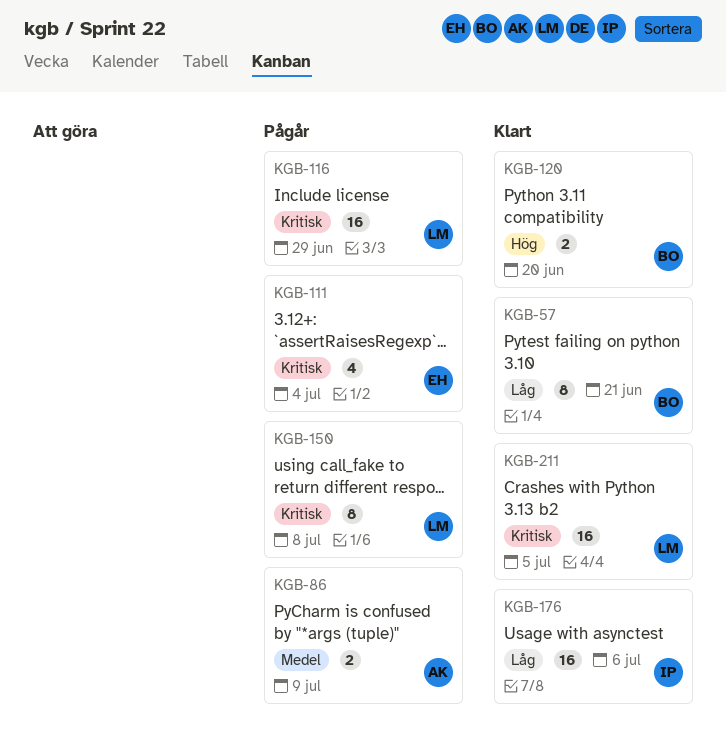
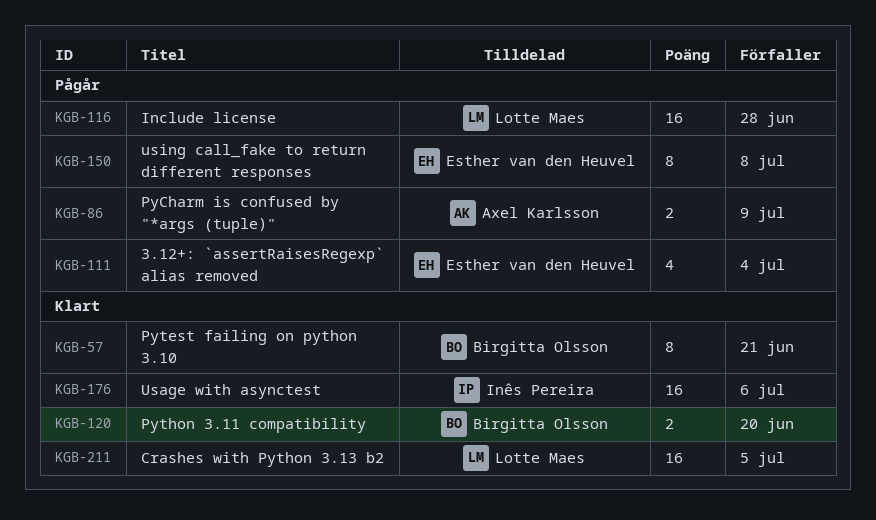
KGB-116, due: Jun 29 -> Jun 28
KGB-150, owner: Lotte Maes -> Esther van den Heuvel

